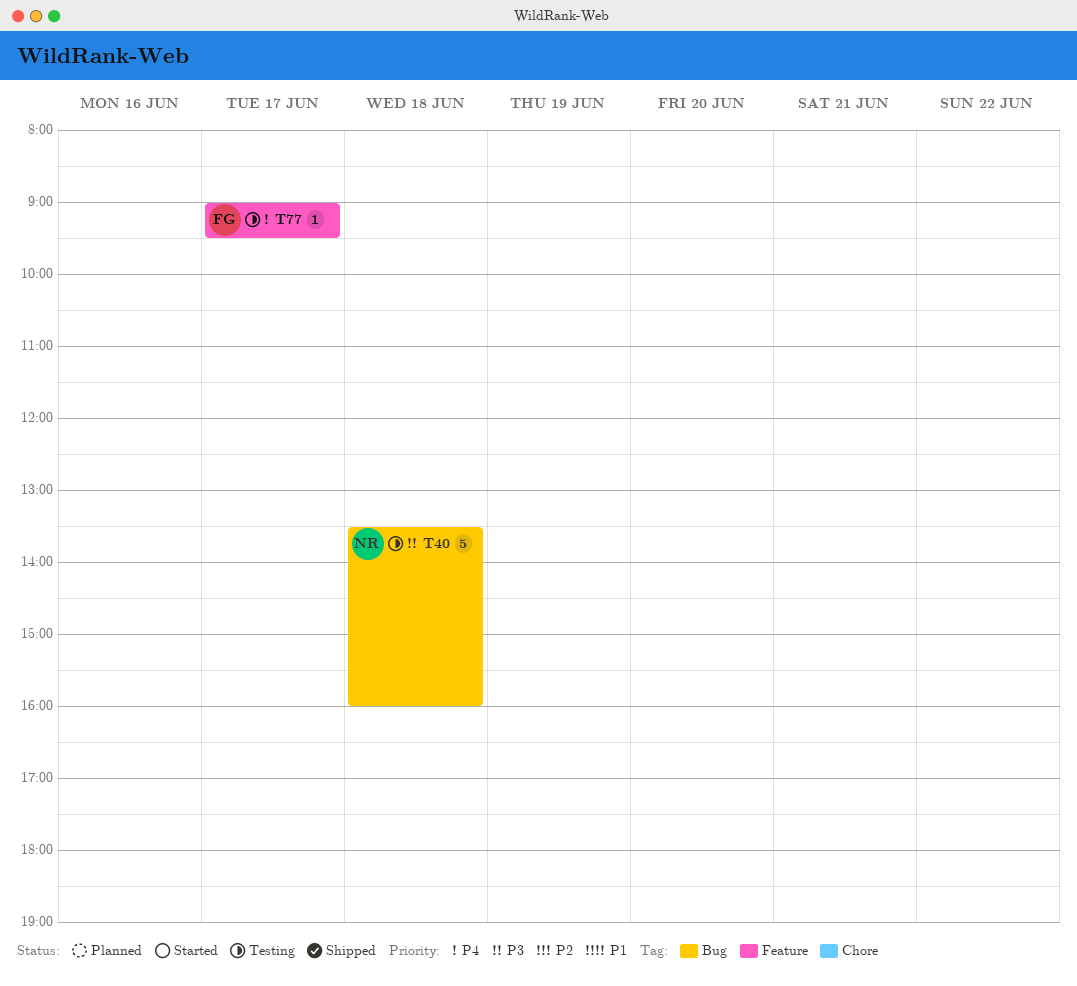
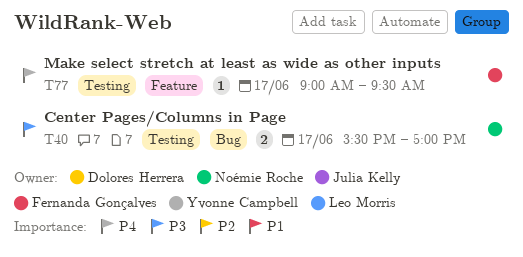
T40, estimate: 5 -> 2
T40, day: Jun 18 -> Jun 17
T40, begins: 13:30 -> 15:30
T40, ends: 16:00 -> 17:00

